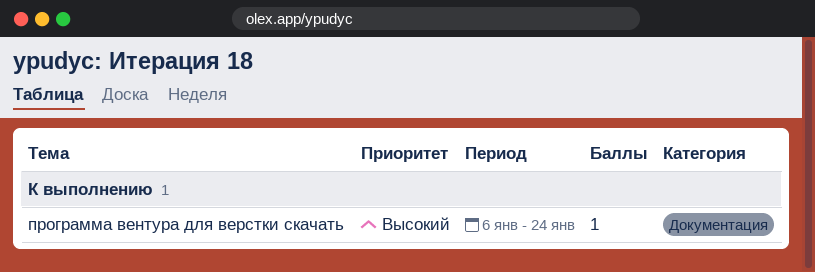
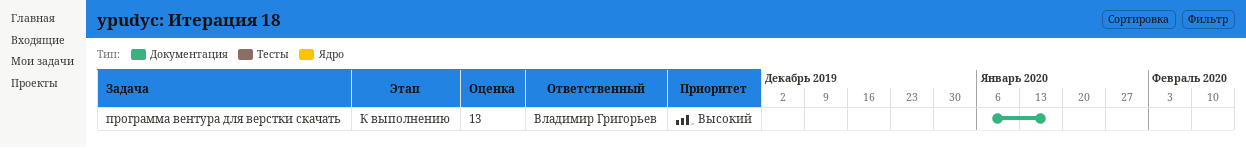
программа вентура для верстки скачать, estimate: 1 -> 13
программа вентура для верстки скачать, due: Jan 24 -> Jan 17

